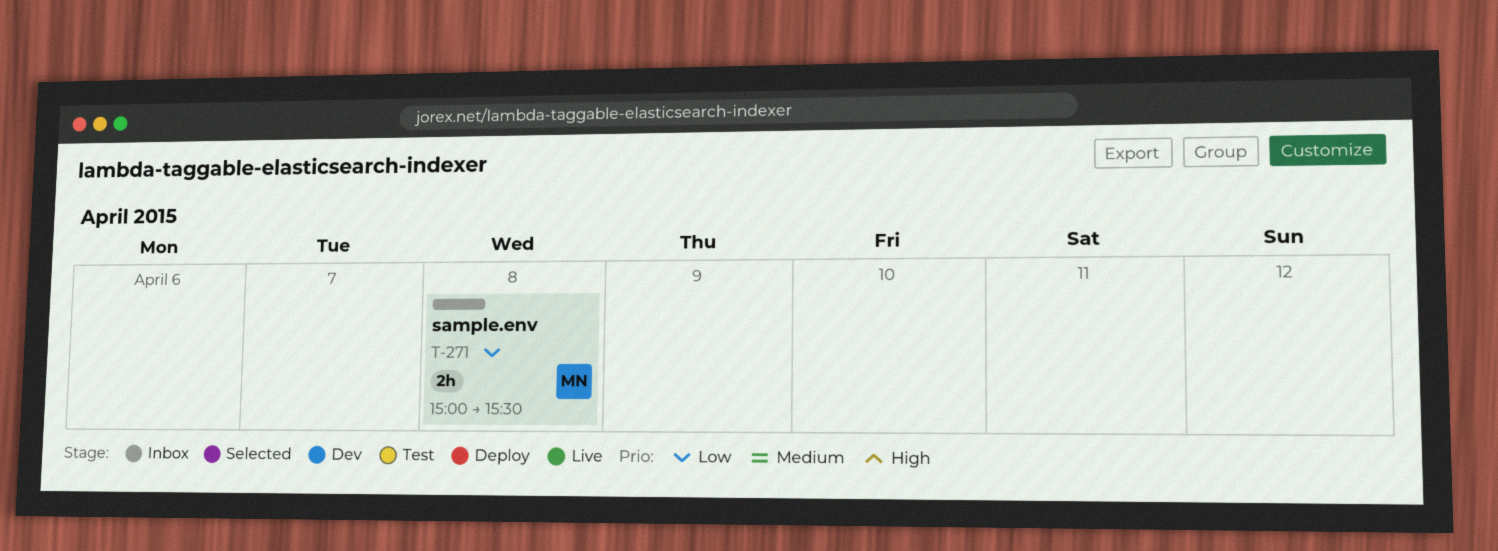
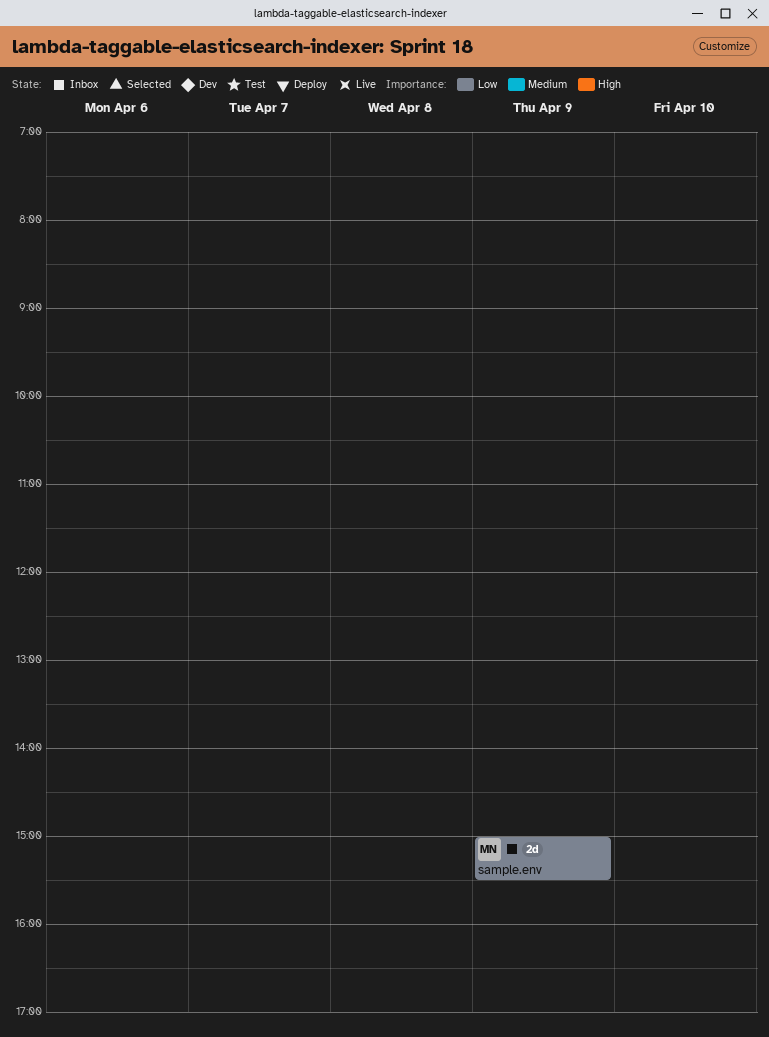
sample.env, estimate: 2h -> 2d
sample.env, day: Apr 8 -> Apr 9

